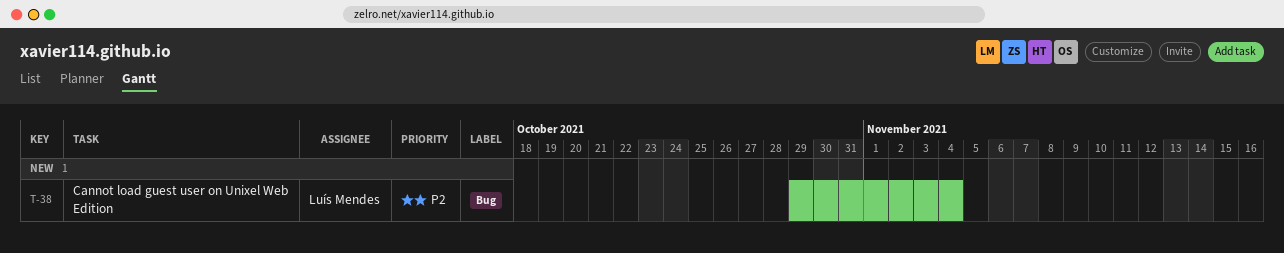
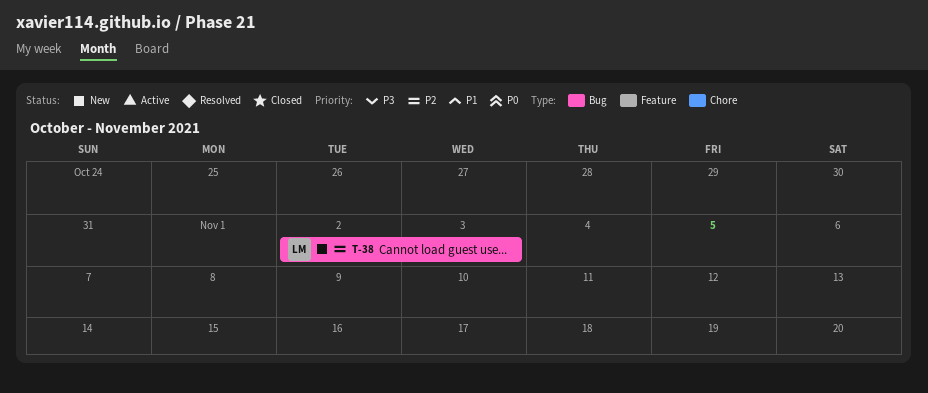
T-38, start: Oct 29 -> Nov 2
T-38, due: Nov 4 -> Nov 3

